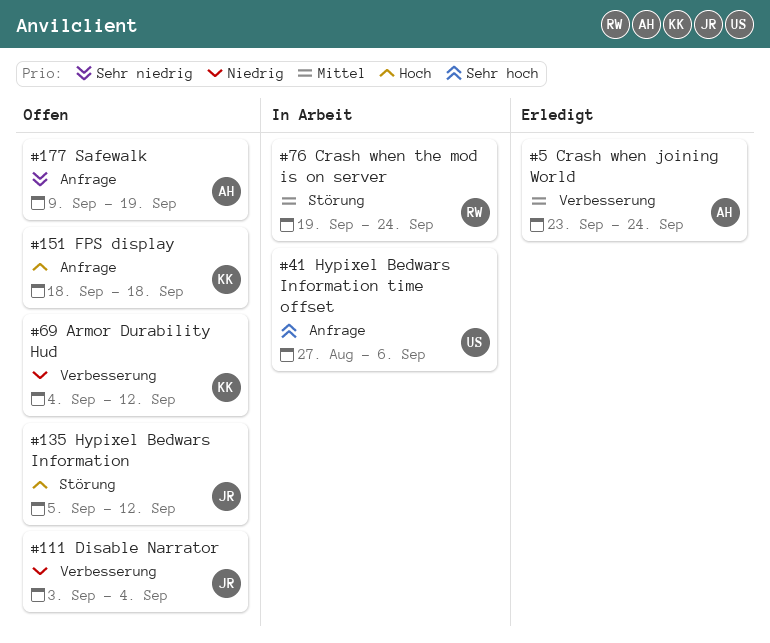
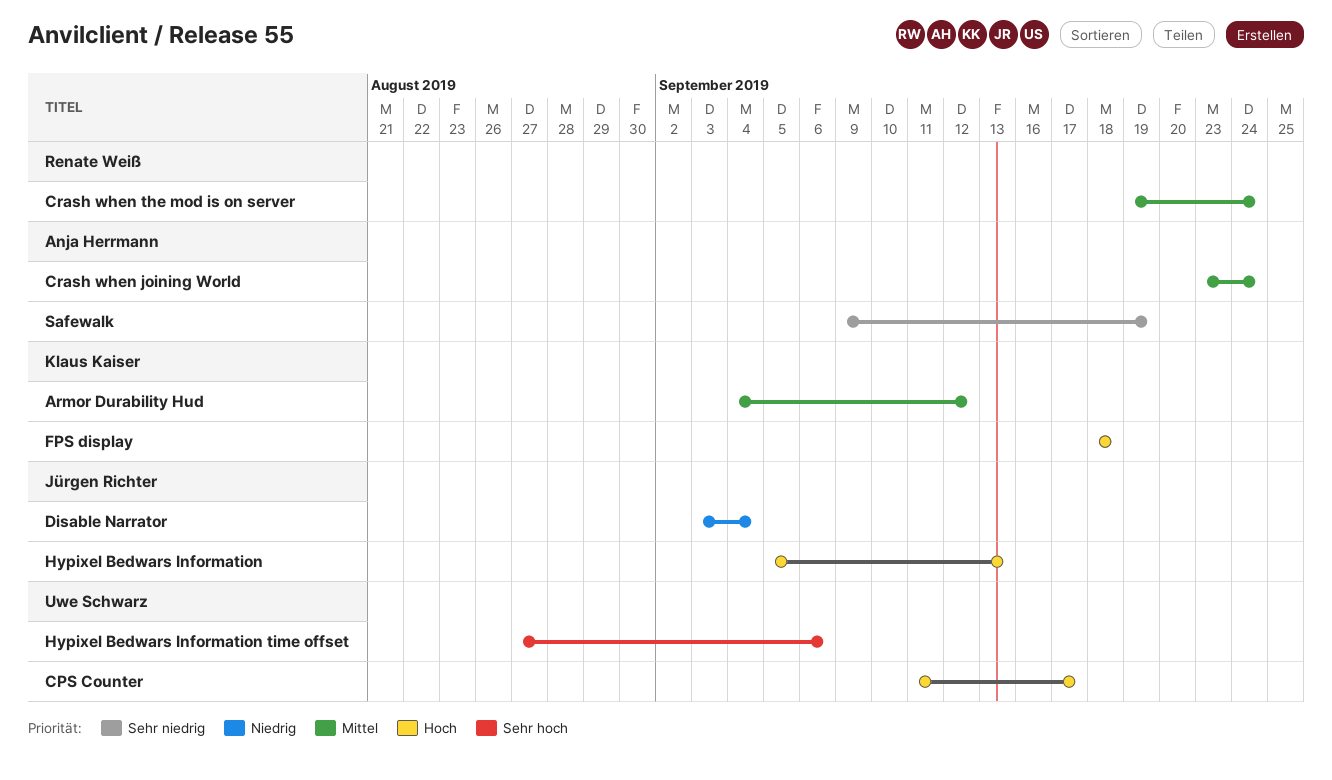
Armor Durability Hud, priority: Niedrig -> Mittel
CPS Counter: none -> present
Hypixel Bedwars Information, due: Sep 12 -> Sep 13

